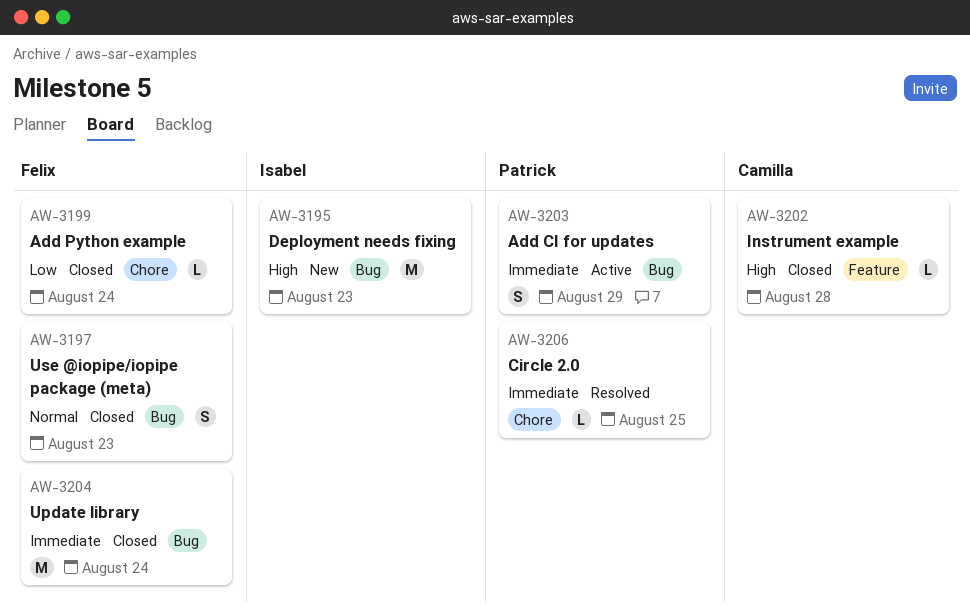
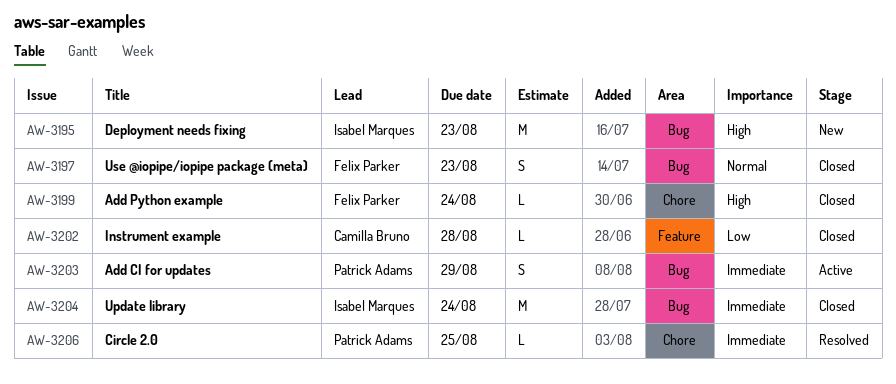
AW-3199, priority: Low -> High
AW-3202, priority: High -> Low
AW-3204, owner: Felix Parker -> Isabel Marques

